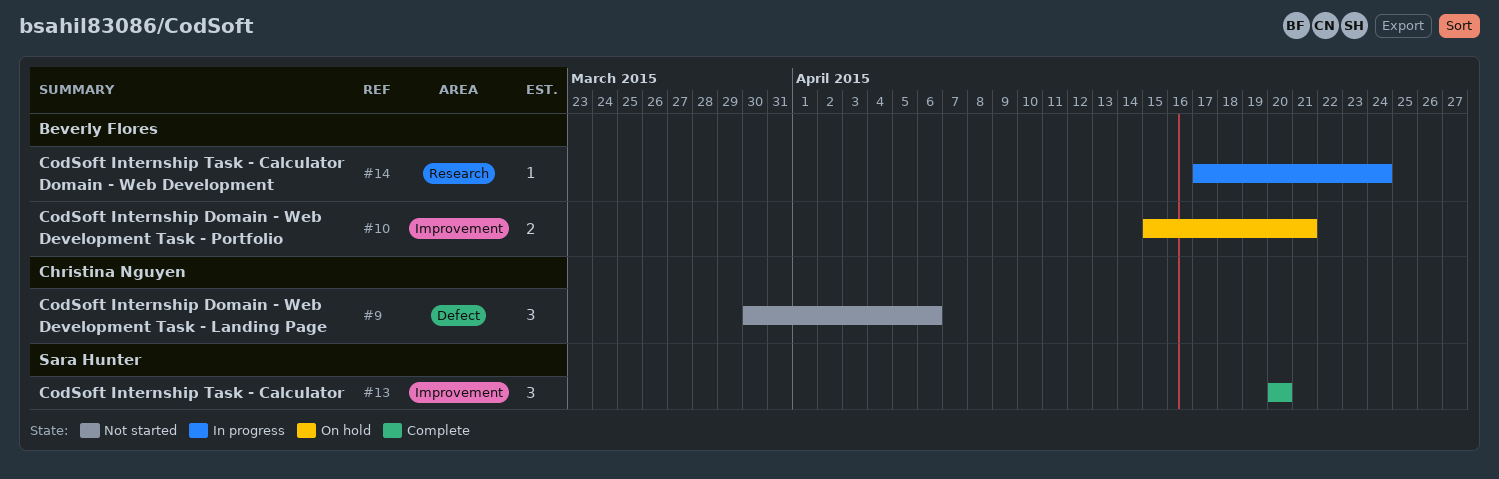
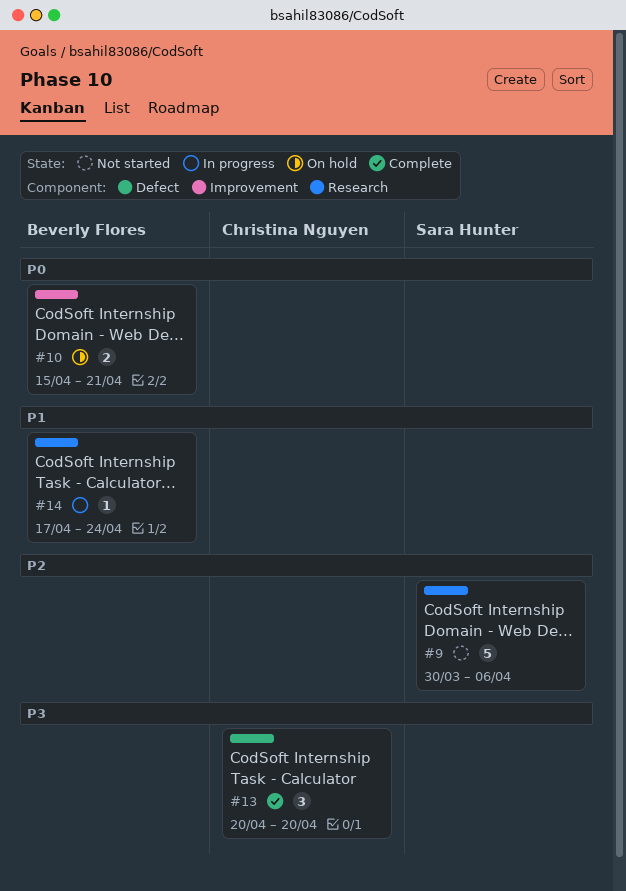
#9, owner: Christina Nguyen -> Sara Hunter
#9, label: Defect -> Research
#9, estimate: 3 -> 5
#13, owner: Sara Hunter -> Christina Nguyen
#13, label: Improvement -> Defect

